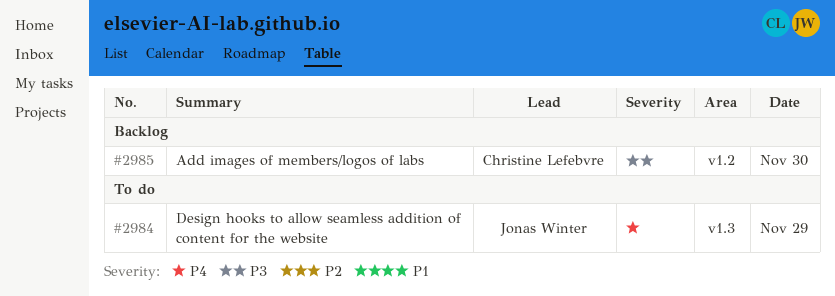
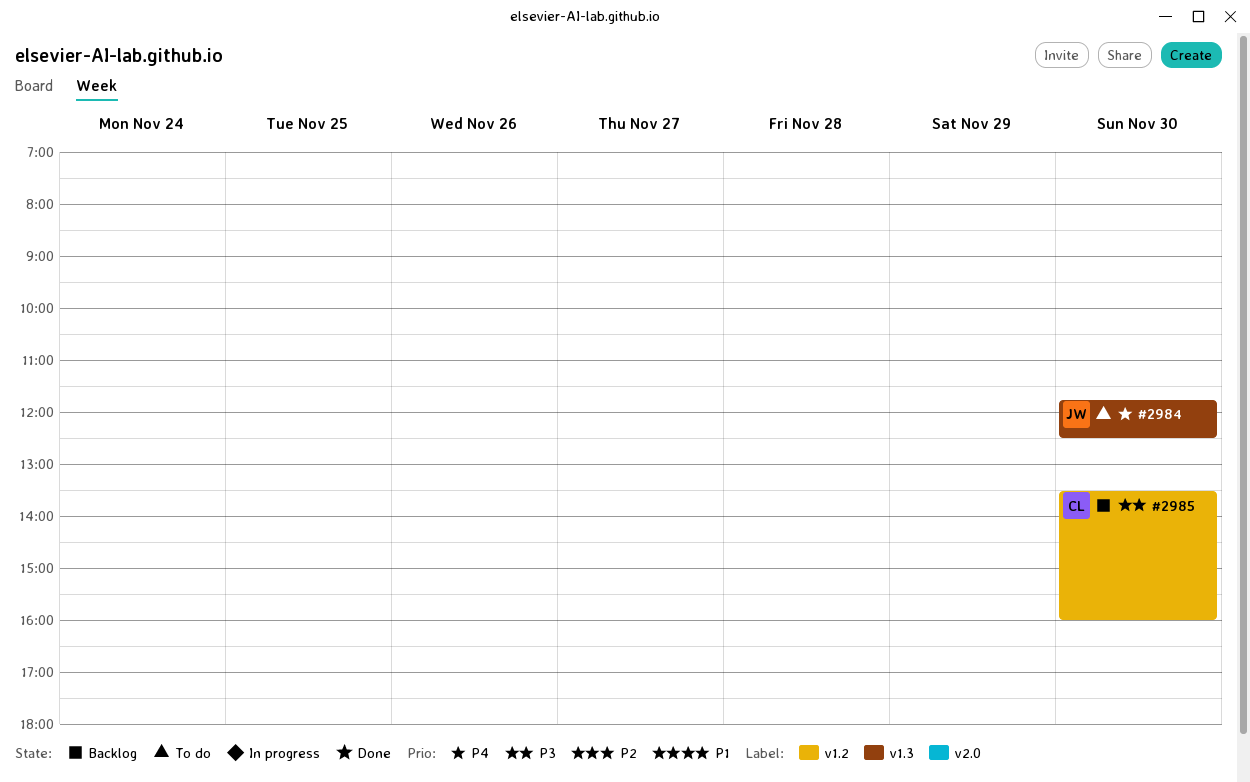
#2984, day: Nov 29 -> Nov 30

